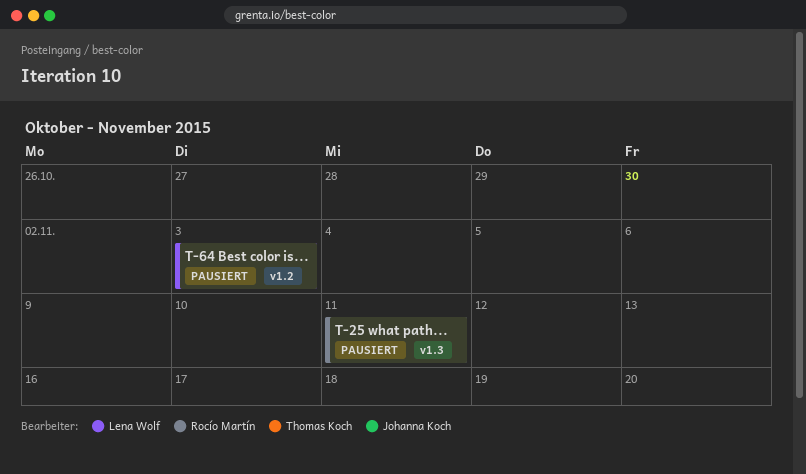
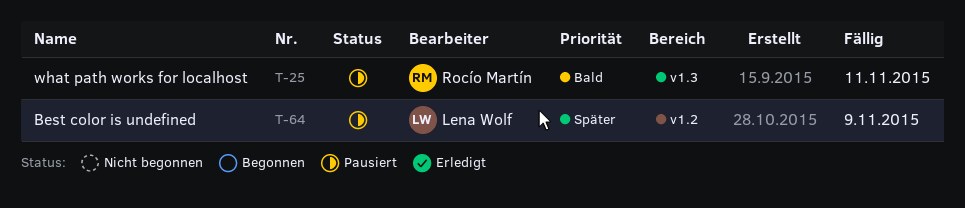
T-64, due: Nov 3 -> Nov 9

